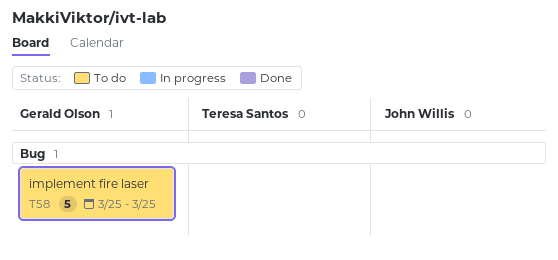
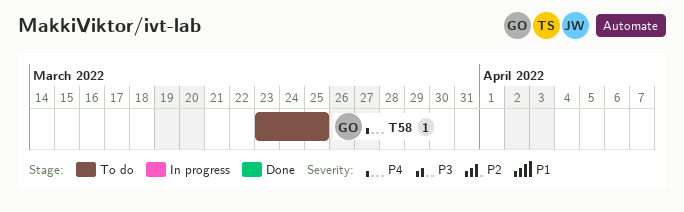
T58, estimate: 5 -> 1
T58, start: Mar 25 -> Mar 23

